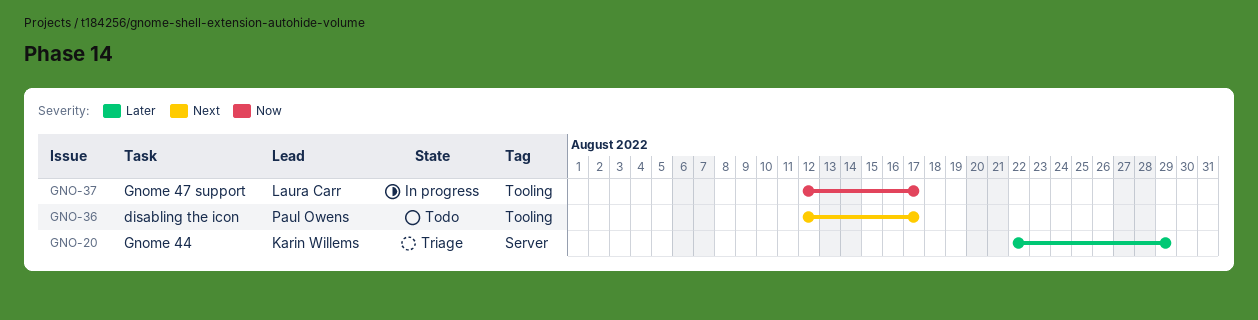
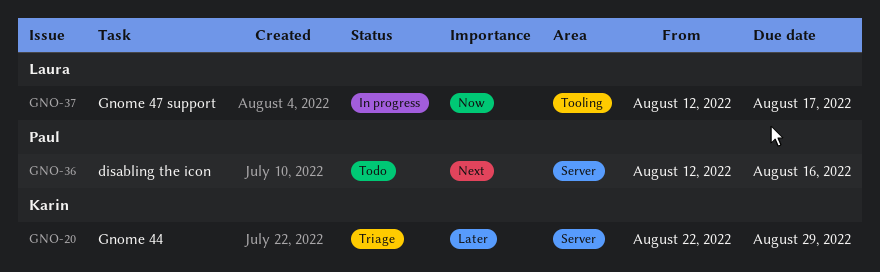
GNO-36, label: Tooling -> Server
GNO-36, due: Aug 17 -> Aug 16

